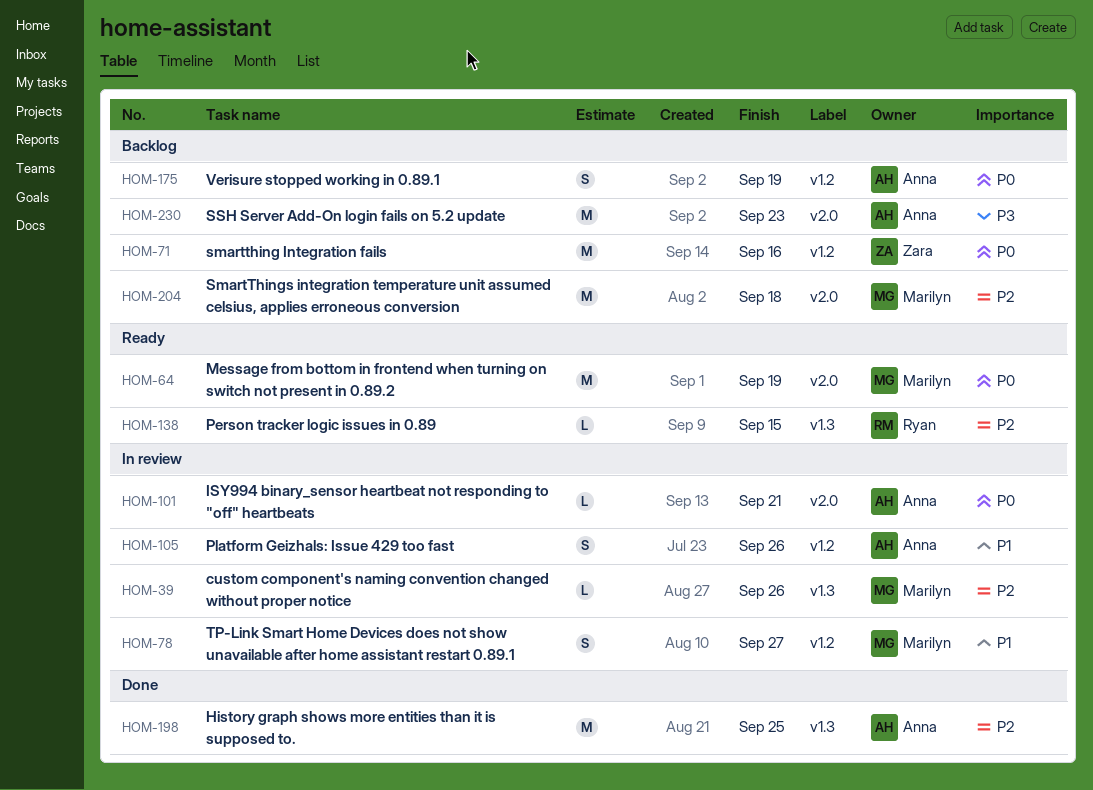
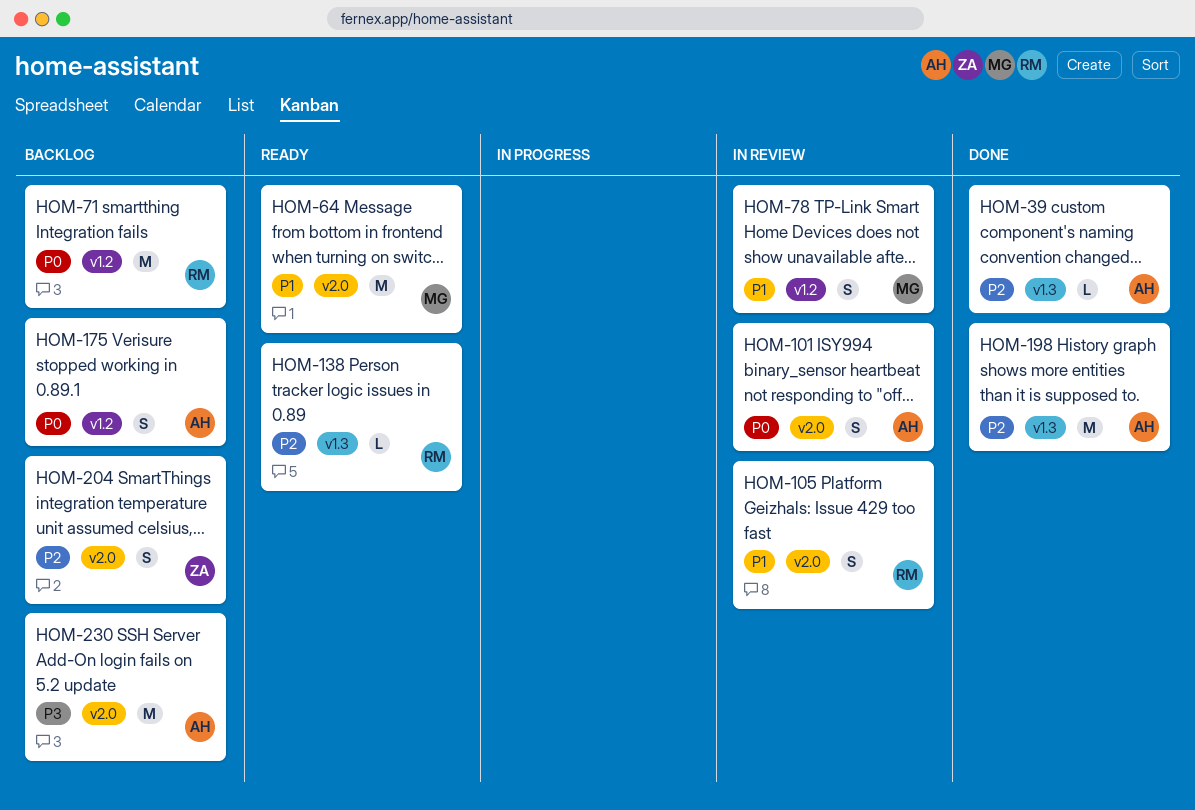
HOM-39, status: In review -> Done
HOM-39, owner: Marilyn -> Anna
HOM-64, priority: P0 -> P1
HOM-71, owner: Zara -> Ryan
HOM-101, estimate: L -> S
HOM-105, owner: Anna -> Ryan
HOM-105, label: v1.2 -> v2.0
HOM-204, owner: Marilyn -> Zara
HOM-204, estimate: M -> S

